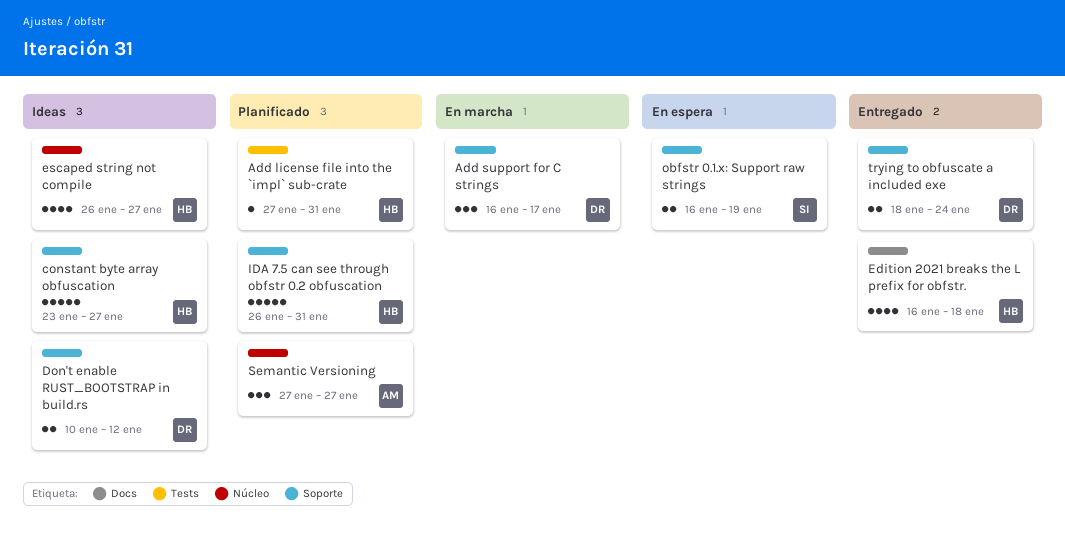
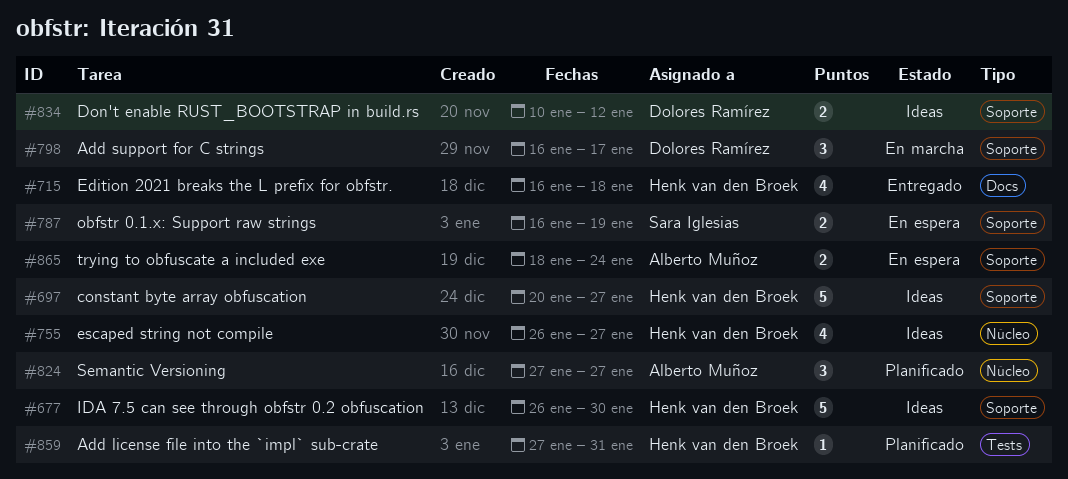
constant byte array obfuscation, start: Jan 23 -> Jan 20
IDA 7.5 can see through obfstr 0.2 obfuscation, status: Planificado -> Ideas
IDA 7.5 can see through obfstr 0.2 obfuscation, due: Jan 31 -> Jan 30
trying to obfuscate a included exe, status: Entregado -> En espera
trying to obfuscate a included exe, owner: Dolores Ramírez -> Alberto Muñoz

